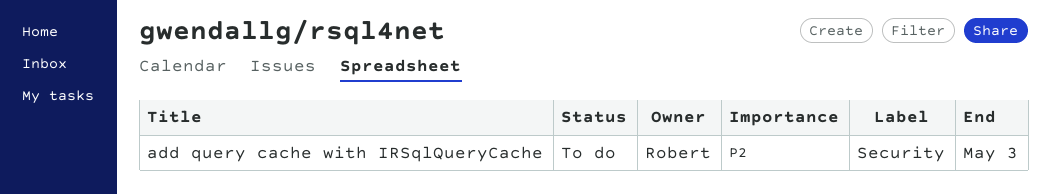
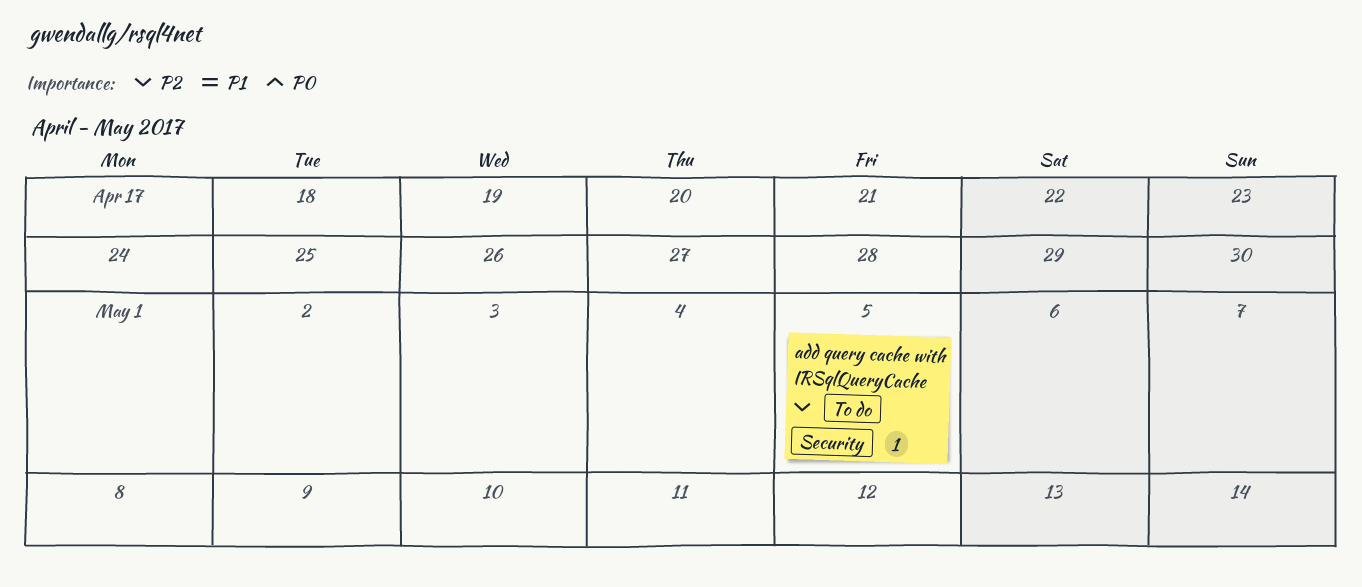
add query cache with IRSqlQueryCache, due: May 3 -> May 5

